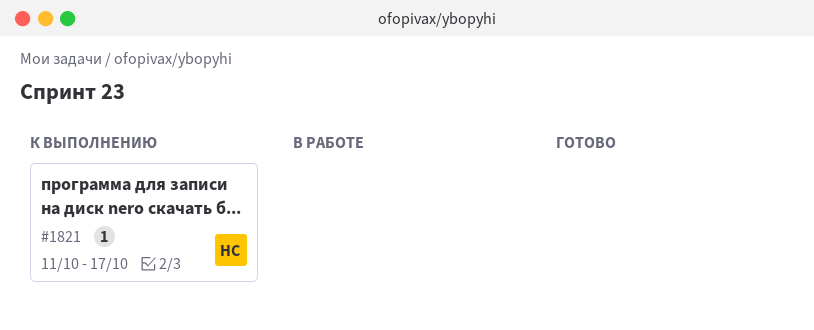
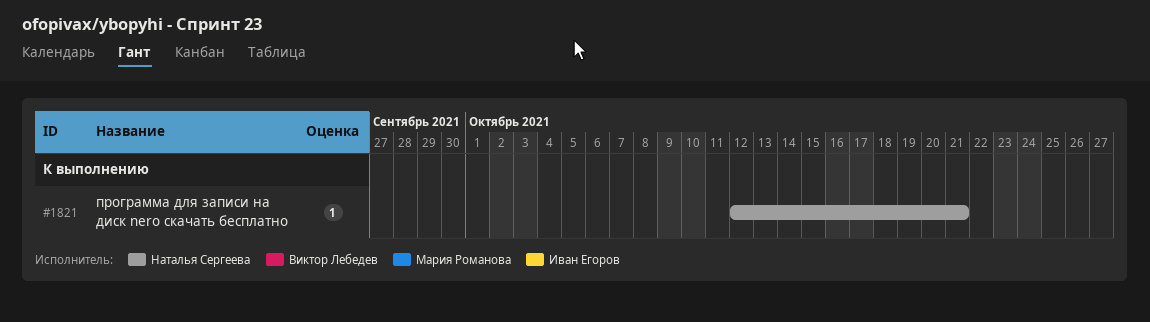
#1821, start: Oct 11 -> Oct 12
#1821, due: Oct 17 -> Oct 21

